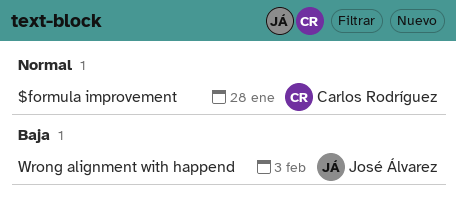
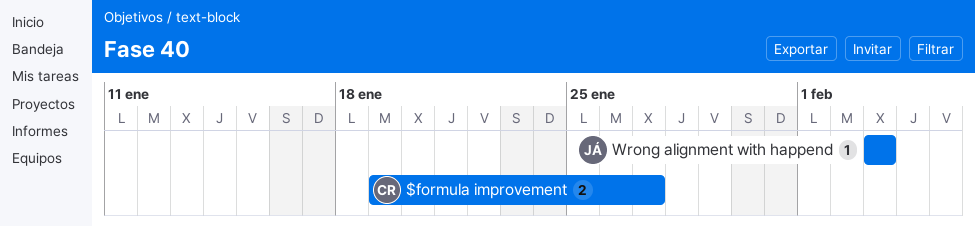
$formula improvement, due: Jan 28 -> Jan 27

